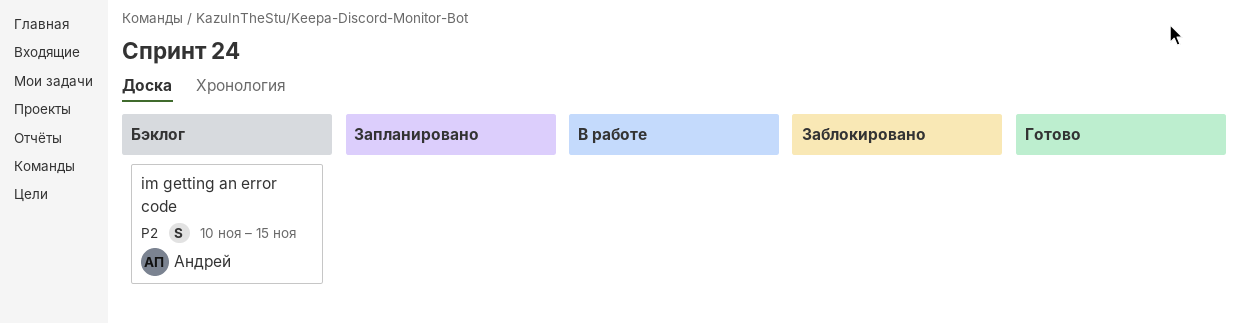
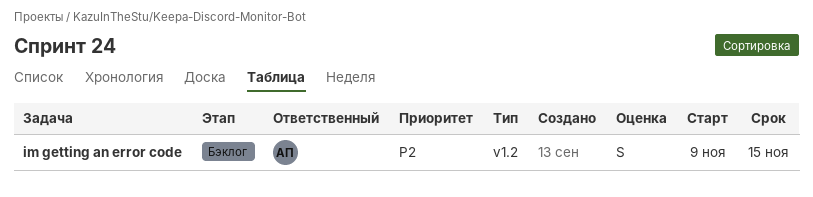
im getting an error code, start: Nov 10 -> Nov 9

